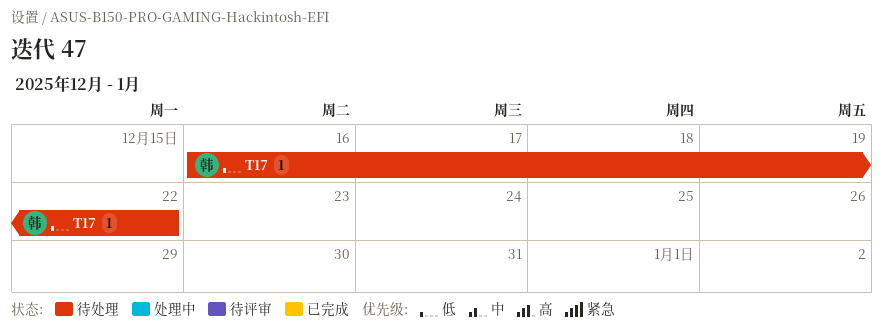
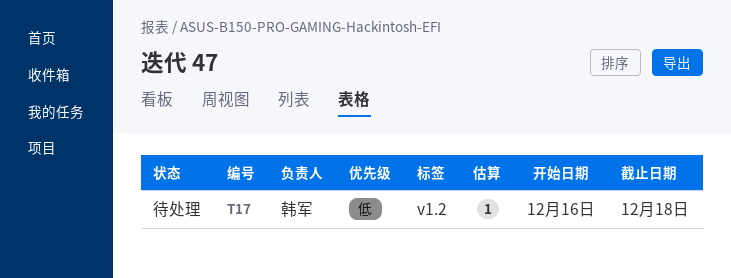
T17, due: Dec 22 -> Dec 18

